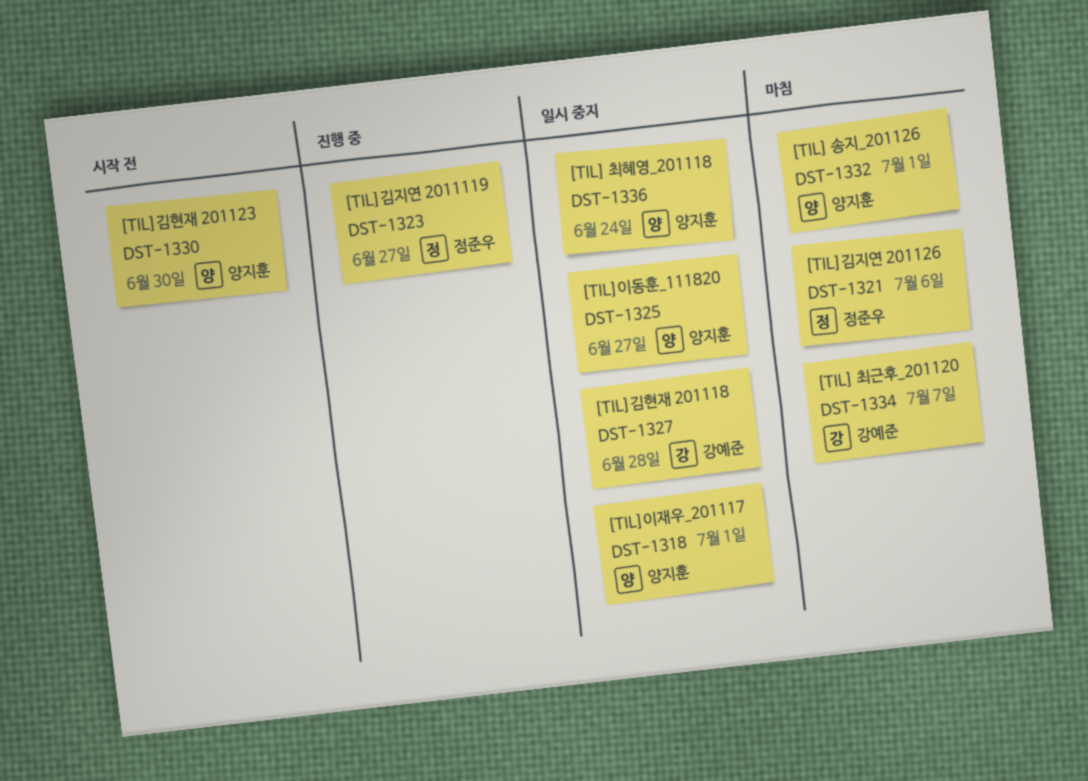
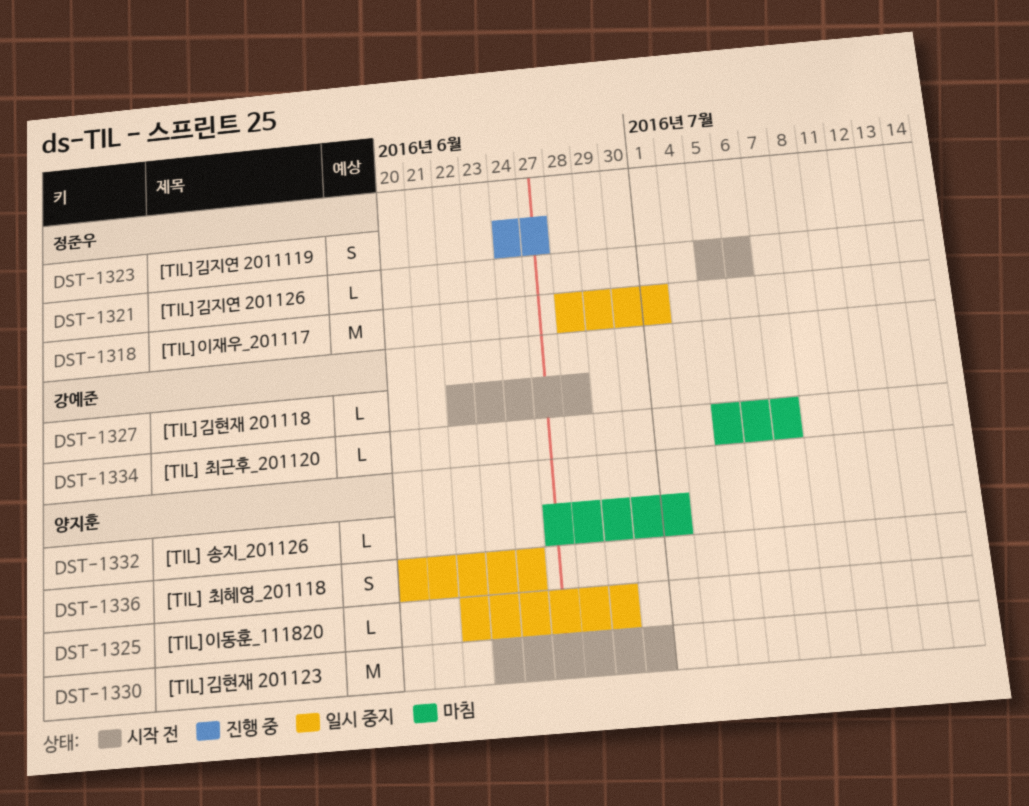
DST-1318, owner: 양지훈 -> 정준우
DST-1321, status: 마침 -> 시작 전
DST-1325, due: Jun 27 -> Jun 29
DST-1327, status: 일시 중지 -> 시작 전

